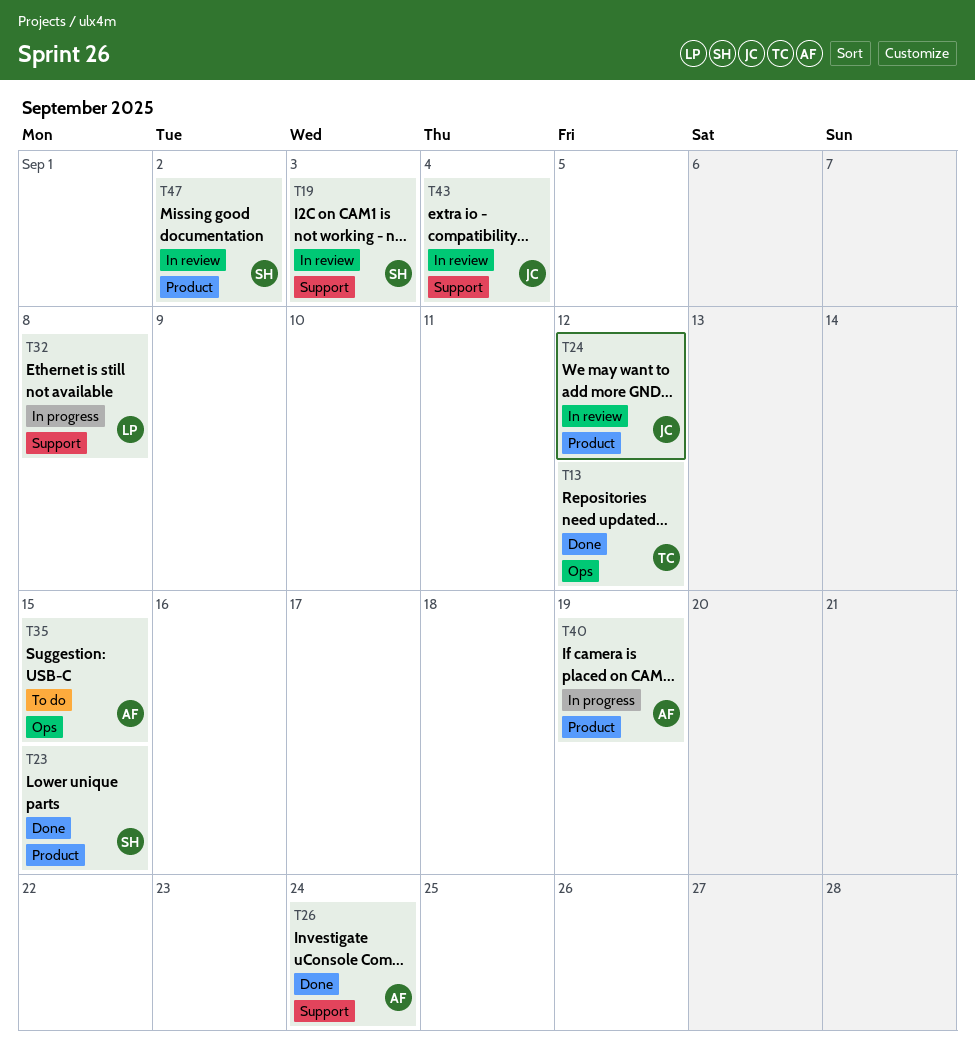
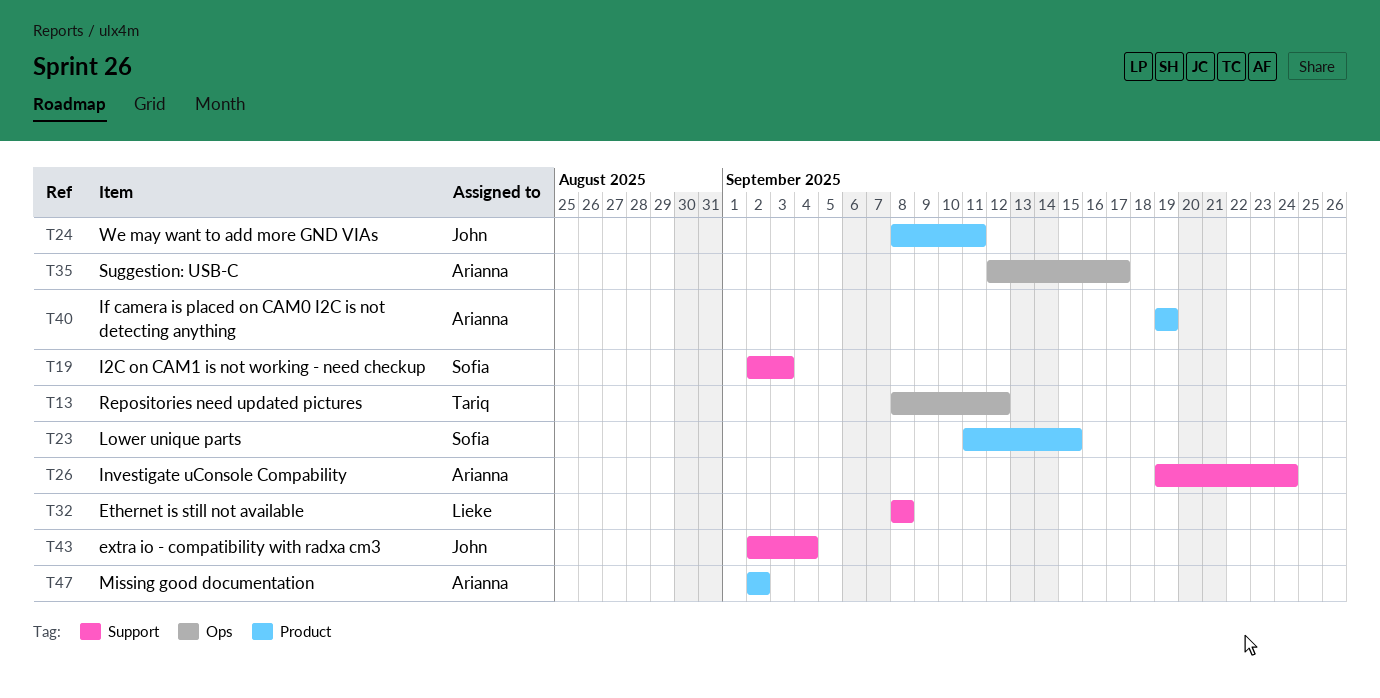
T24, due: Sep 12 -> Sep 11
T35, due: Sep 15 -> Sep 17
T47, owner: Sofia -> Arianna

